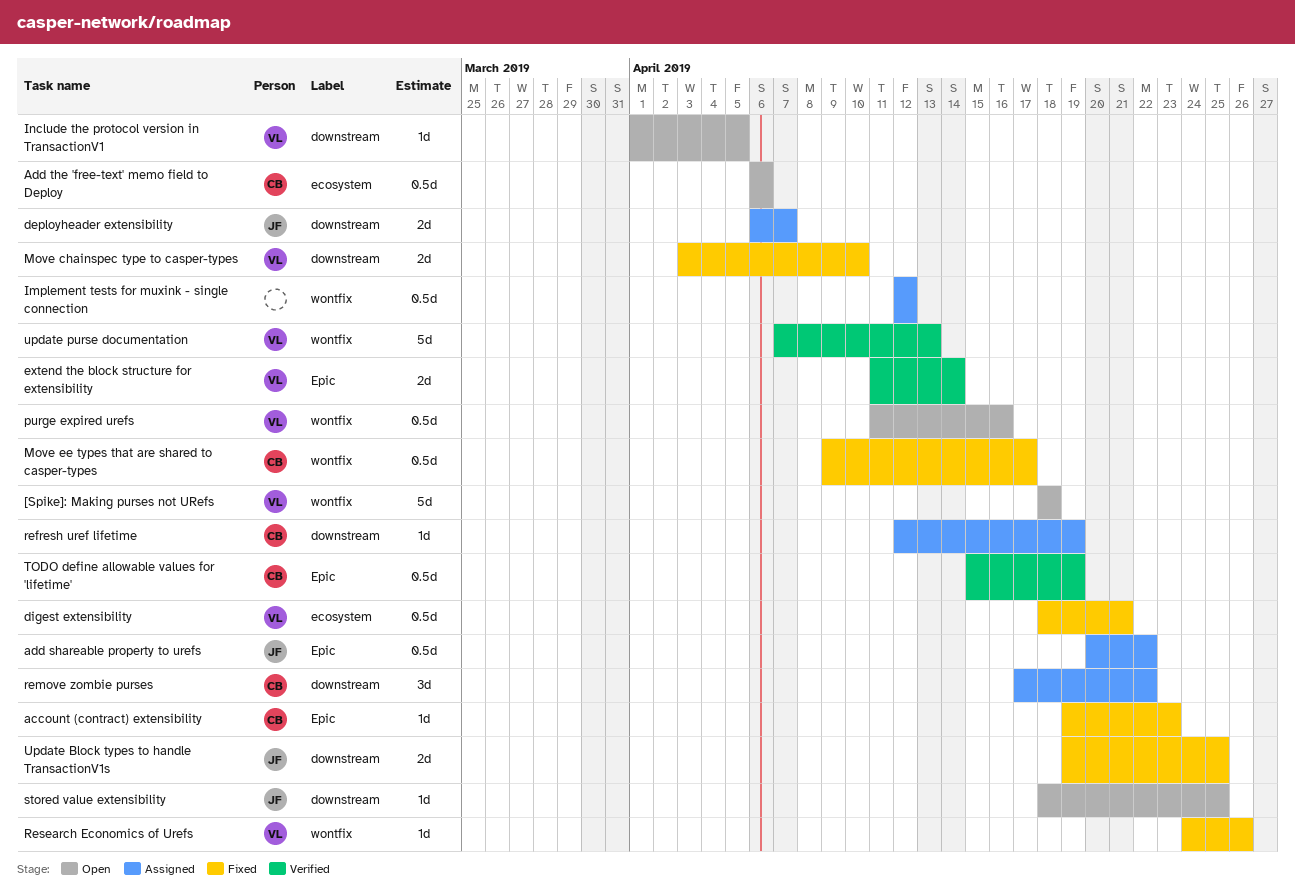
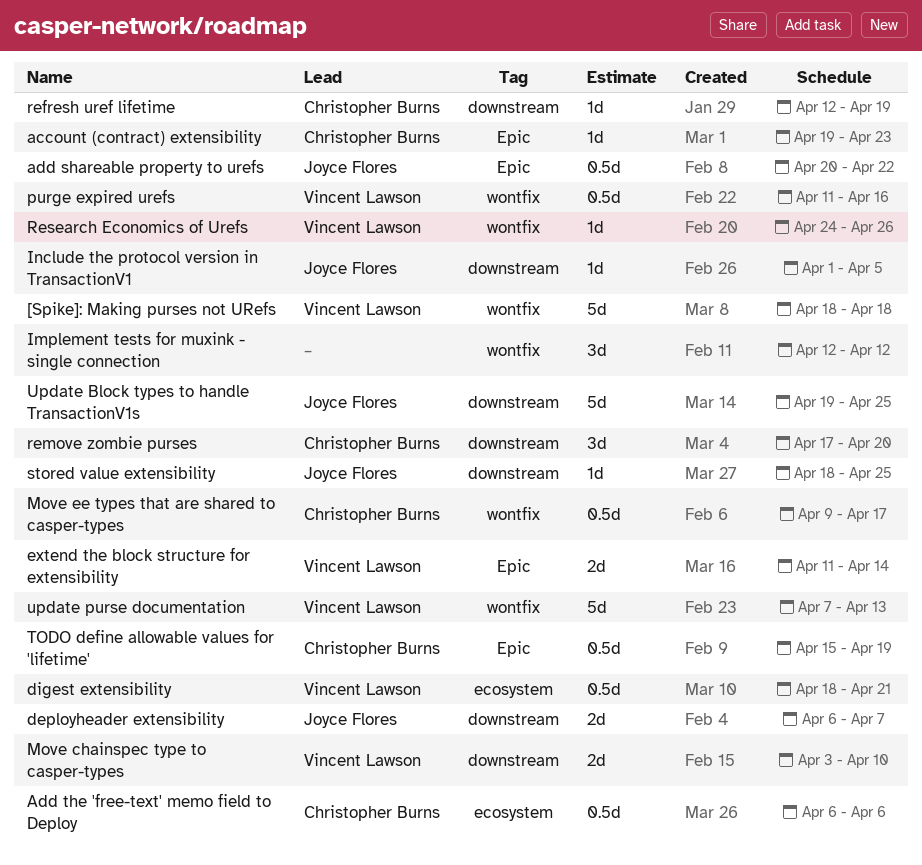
Implement tests for muxink - single connection, estimate: 0.5d -> 3d
Include the protocol version in TransactionV1, owner: Vincent Lawson -> Joyce Flores
remove zombie purses, due: Apr 22 -> Apr 20
Update Block types to handle TransactionV1s, estimate: 2d -> 5d

